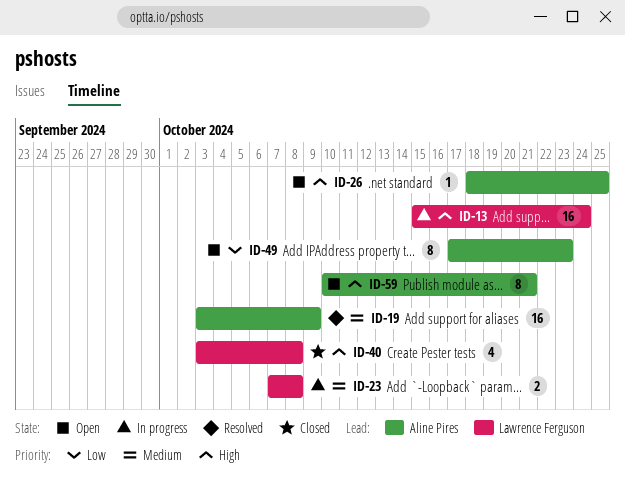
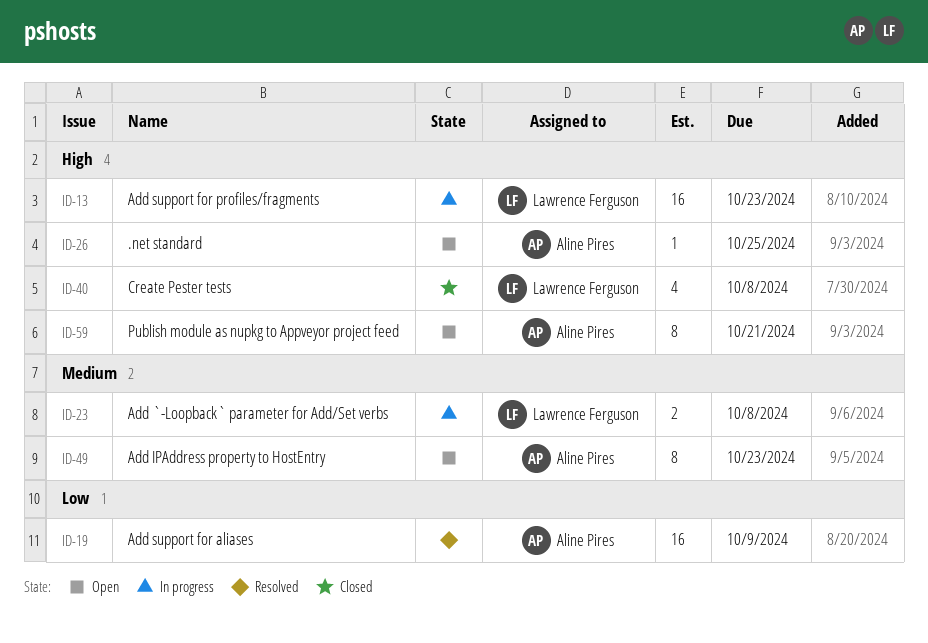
ID-13, due: Oct 24 -> Oct 23
ID-19, priority: Medium -> Low
ID-49, priority: Low -> Medium

